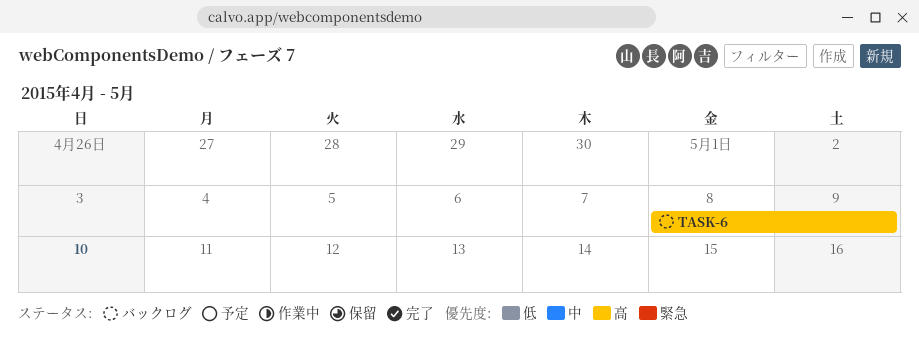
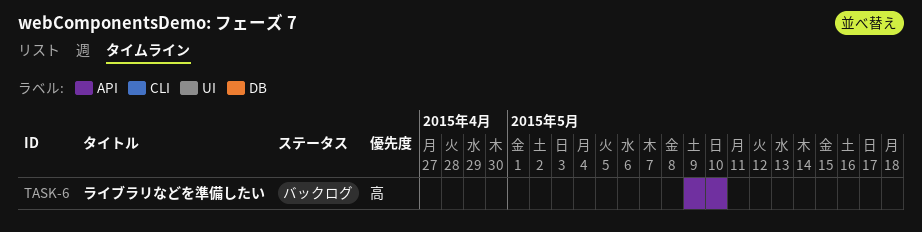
TASK-6, start: May 8 -> May 9
TASK-6, due: May 9 -> May 10

